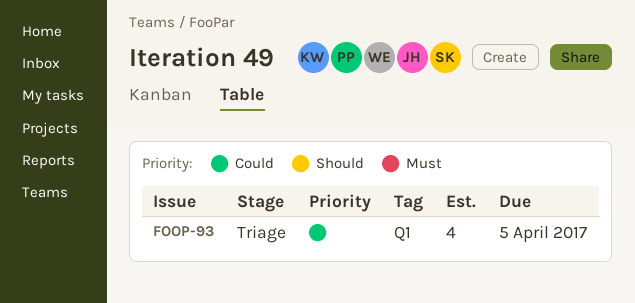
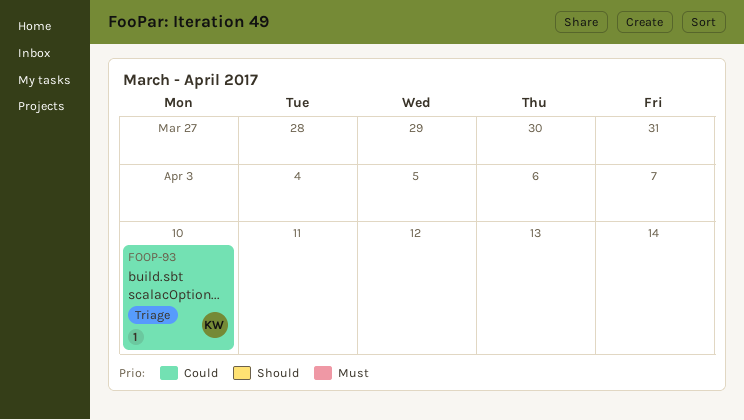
FOOP-93, estimate: 4 -> 1
FOOP-93, due: Apr 5 -> Apr 10

